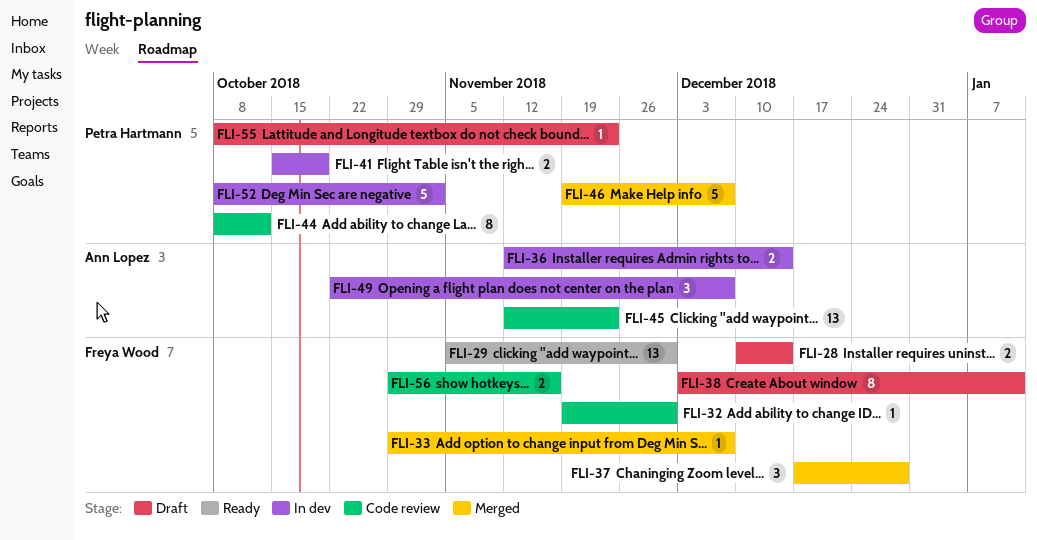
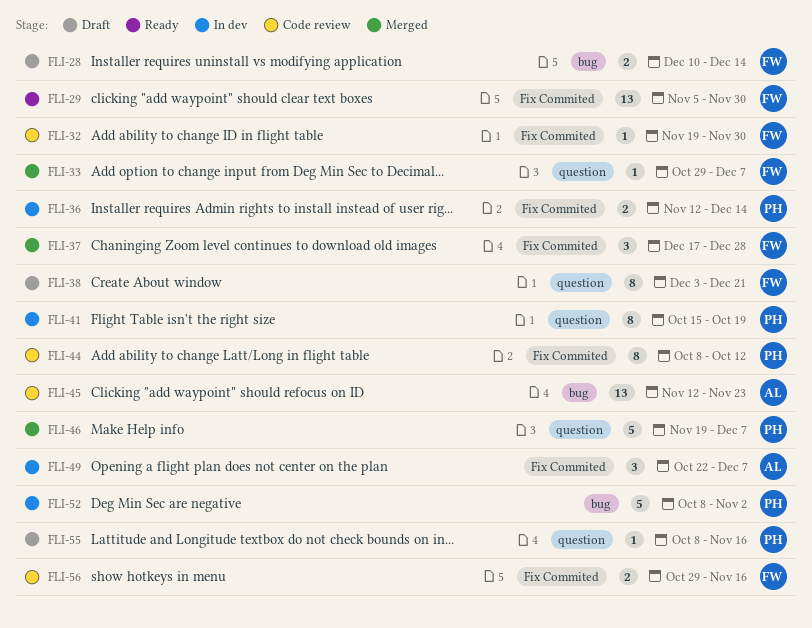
FLI-36, owner: Ann Lopez -> Petra Hartmann
FLI-38, due: Jan 11 -> Dec 21
FLI-41, estimate: 2 -> 8
FLI-55, due: Nov 23 -> Nov 16

